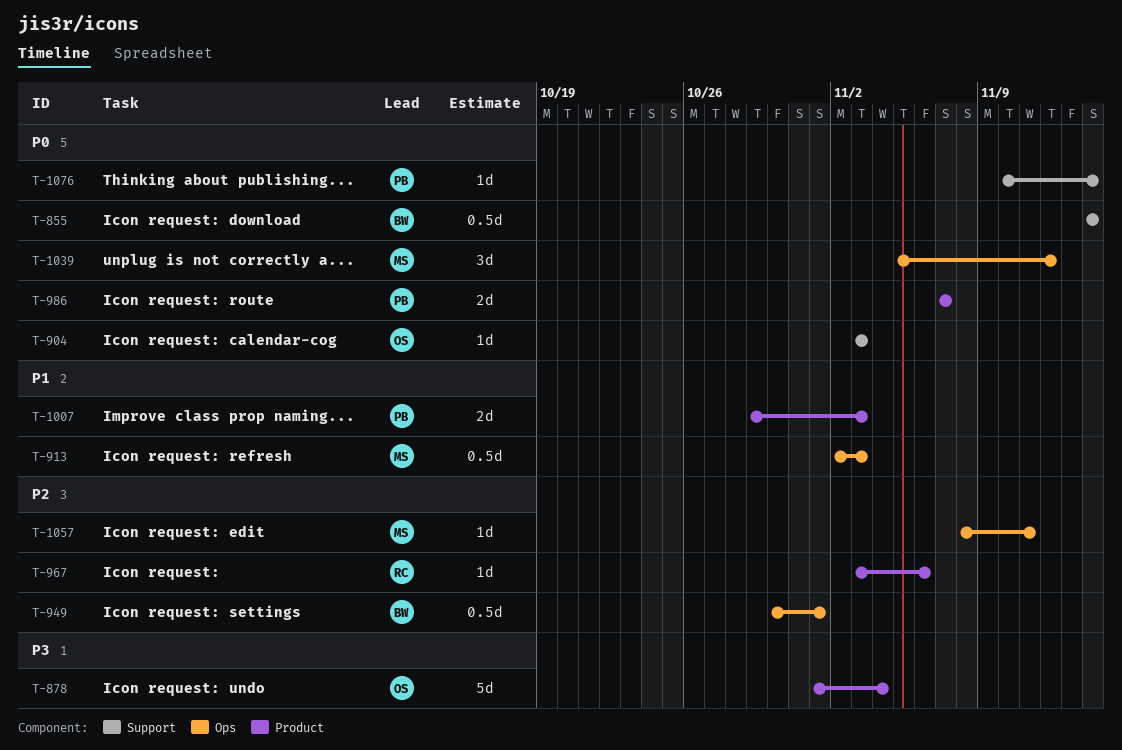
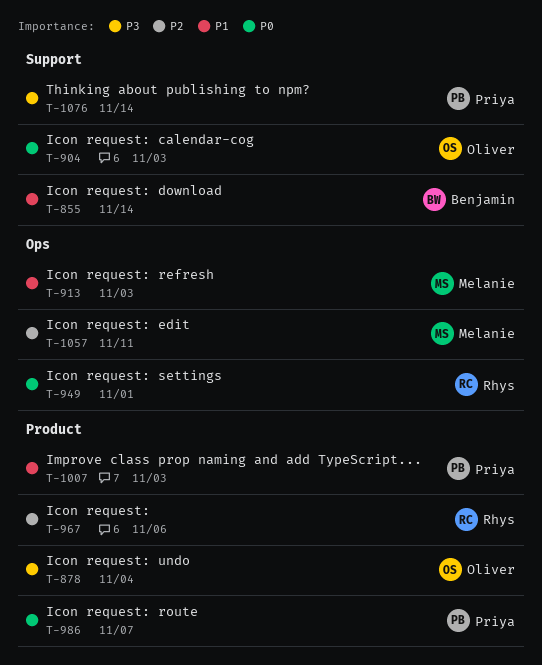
T-855, priority: P0 -> P1
T-949, owner: Benjamin -> Rhys
T-949, priority: P2 -> P0
T-1039: present -> none
T-1076, priority: P0 -> P3

